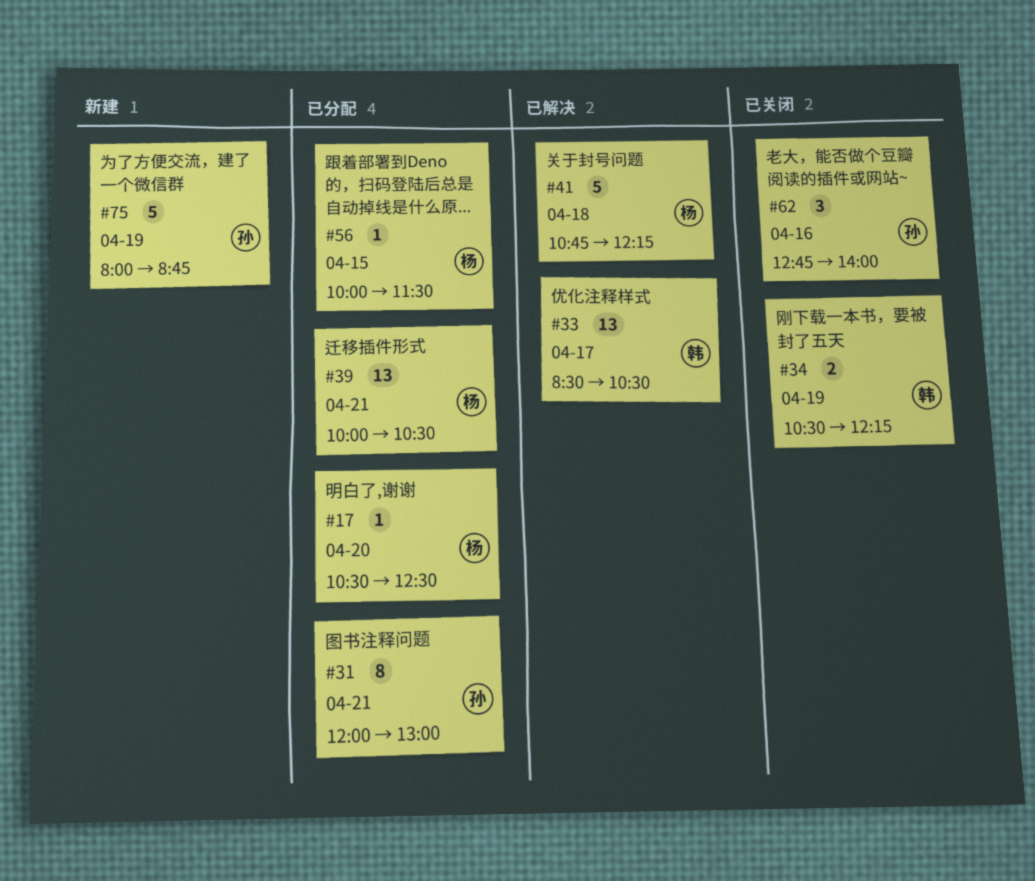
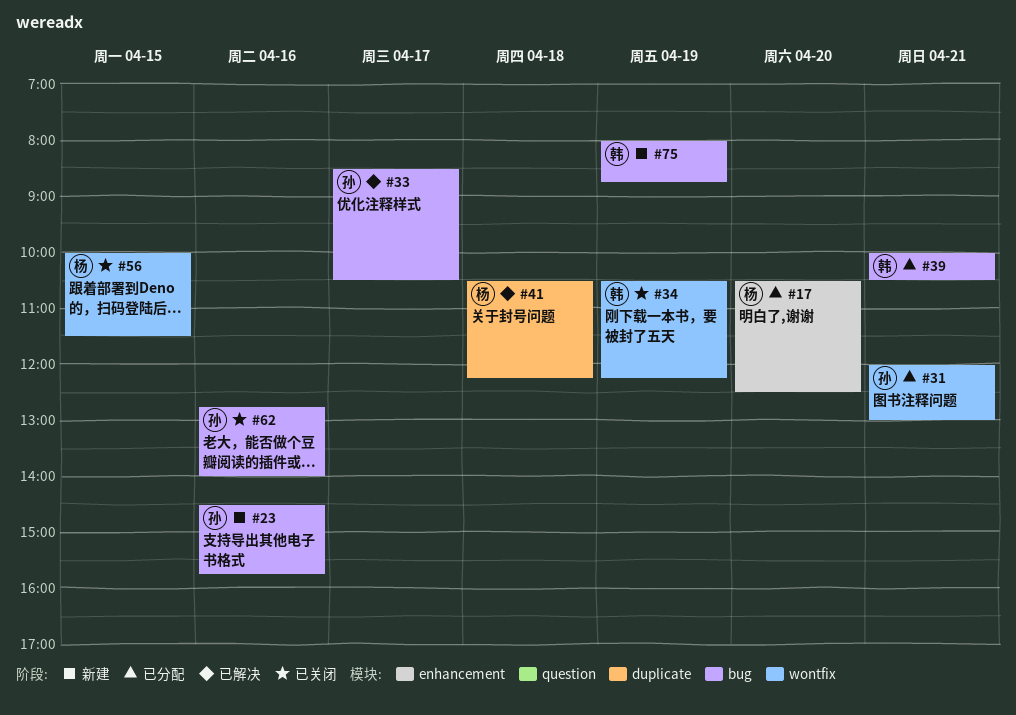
#23: none -> present
#33, owner: 韩 -> 孙
#39, owner: 杨 -> 韩
#41, begins: 10:45 -> 10:30
#56, status: 已分配 -> 已关闭
#75, owner: 孙 -> 韩

